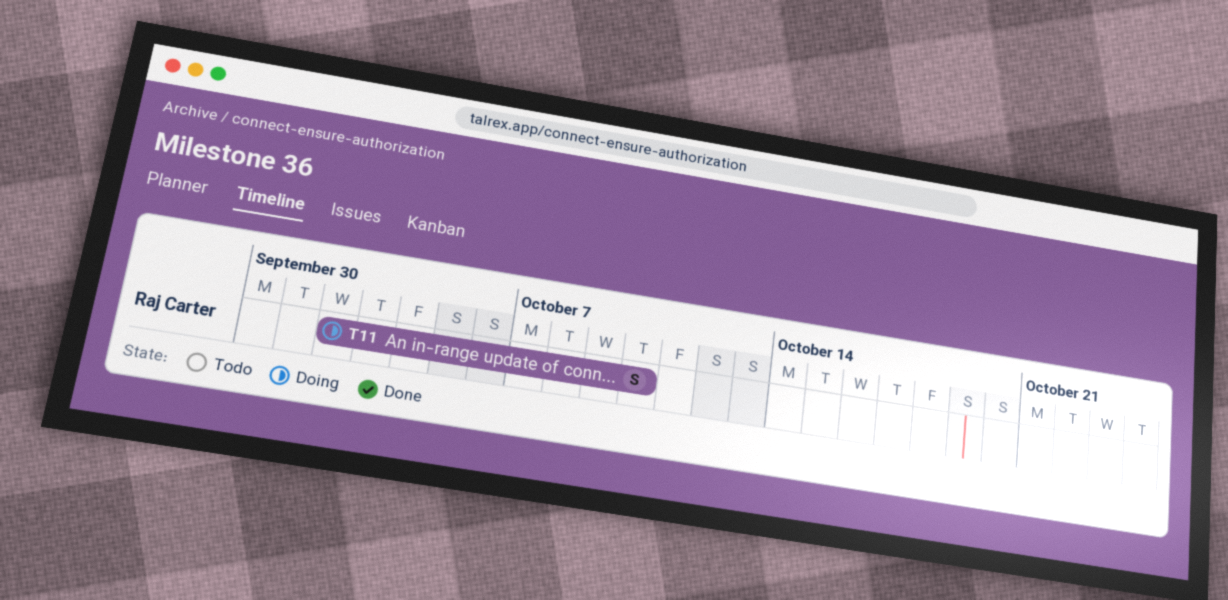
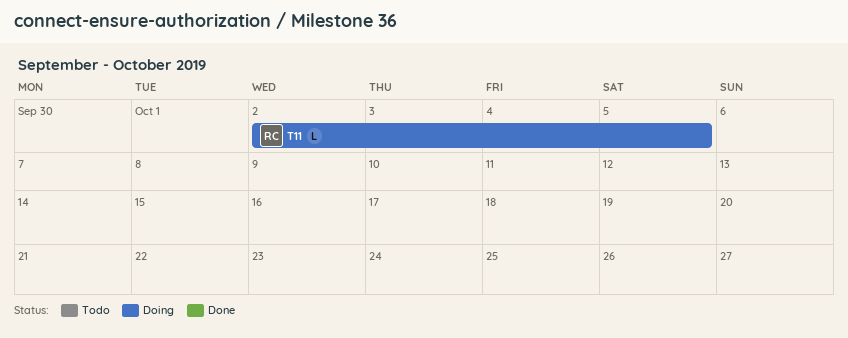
T11, estimate: S -> L
T11, due: Oct 10 -> Oct 5

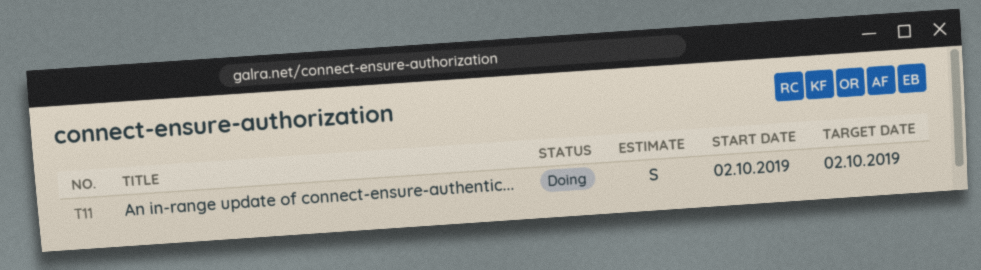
T11, estimate: L -> S
T11, due: Oct 5 -> Oct 2

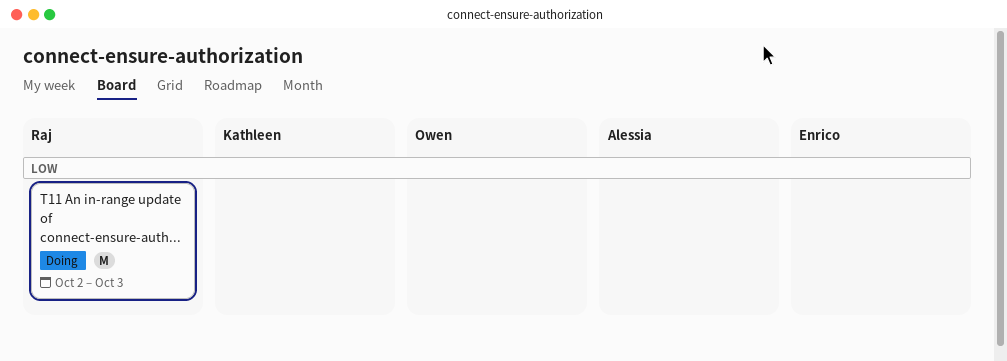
T11, estimate: S -> M
T11, due: Oct 2 -> Oct 3

